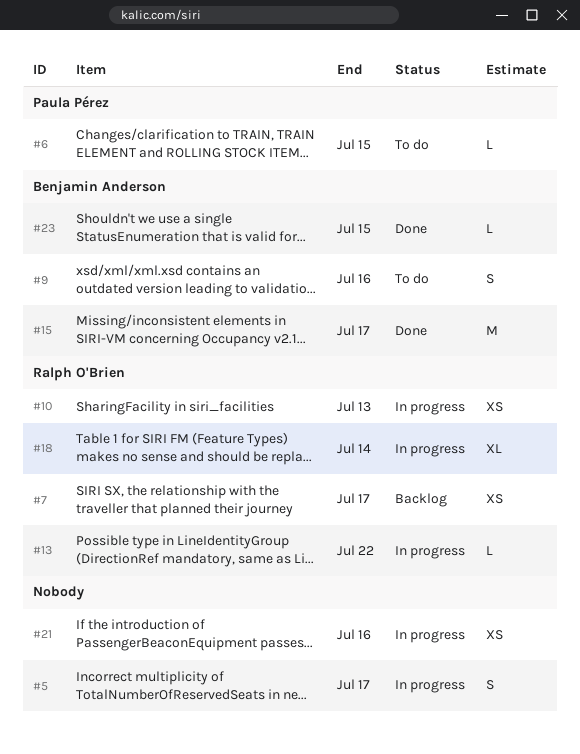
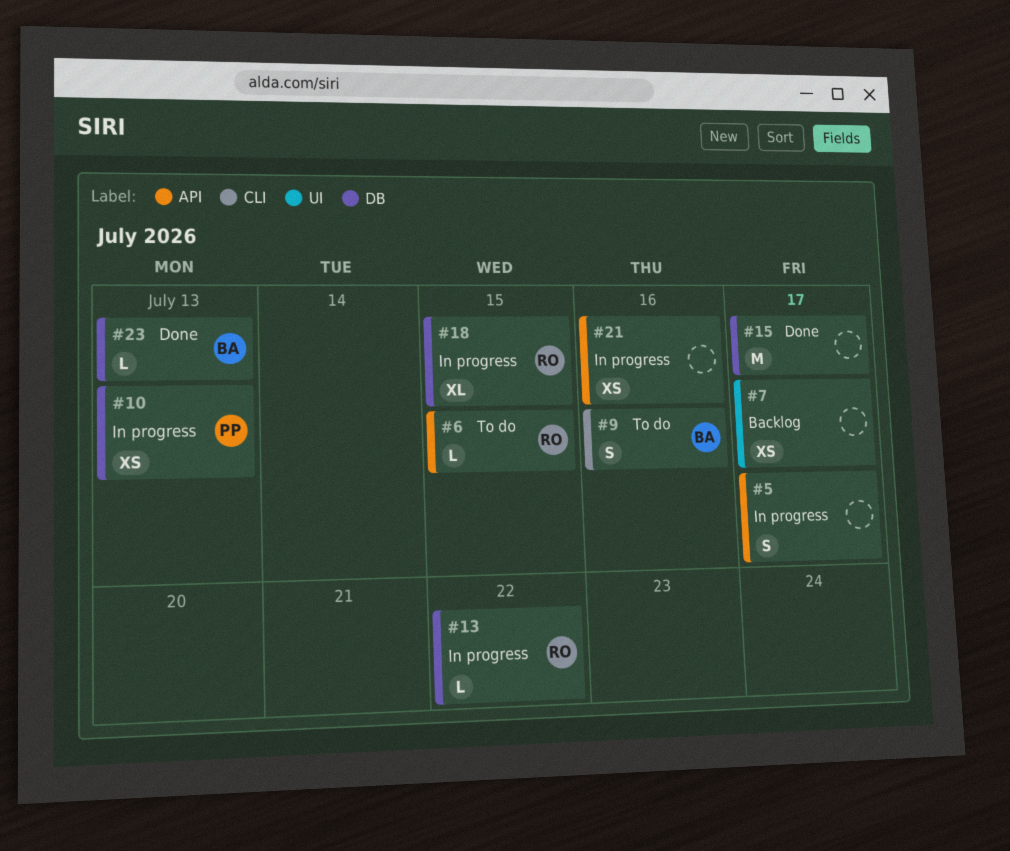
#6, owner: Paula Pérez -> Ralph O'Brien
#7, owner: Ralph O'Brien -> none
#10, owner: Ralph O'Brien -> Paula Pérez
#15, owner: Benjamin Anderson -> none
#18, due: Jul 14 -> Jul 15
#23, due: Jul 15 -> Jul 13

